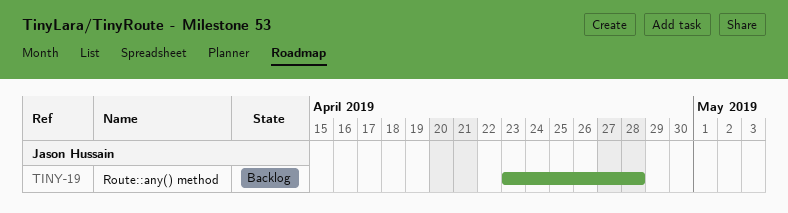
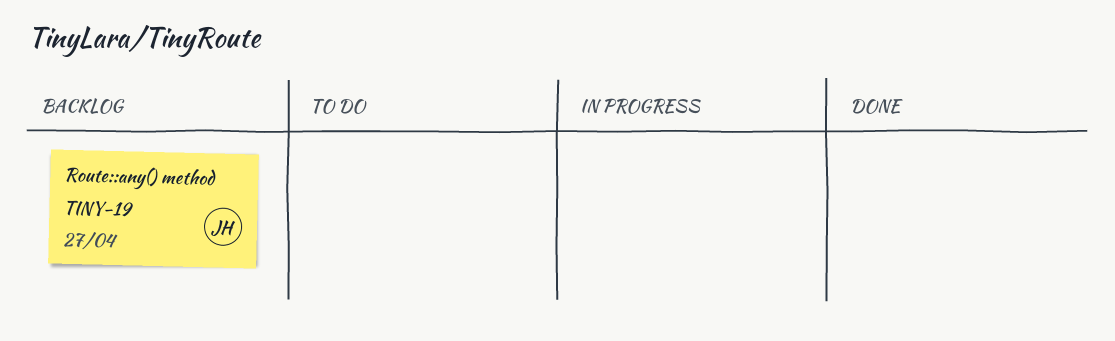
TINY-19, due: Apr 28 -> Apr 27

